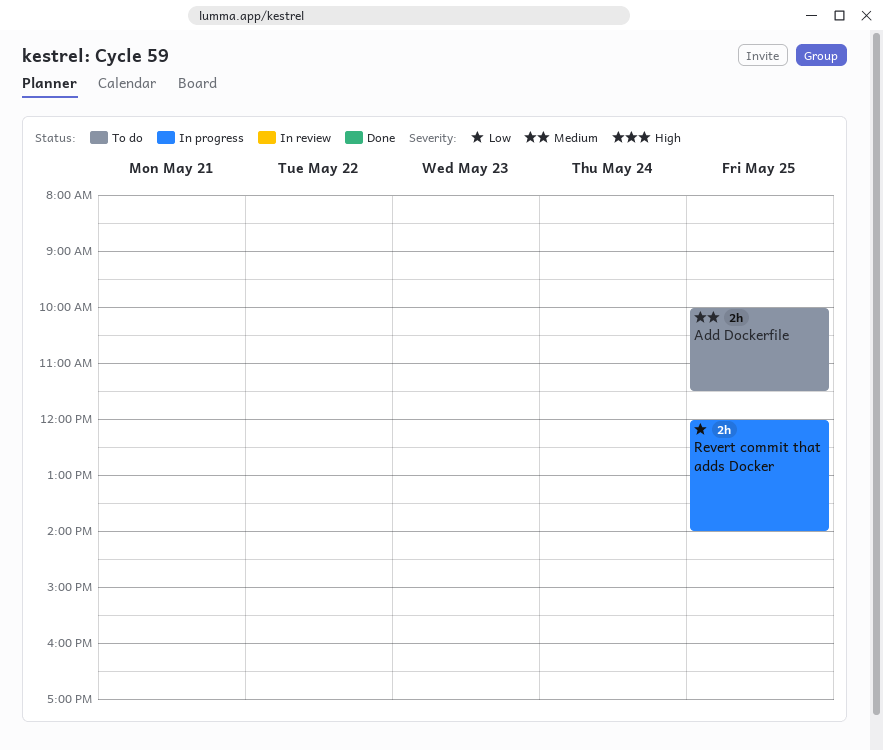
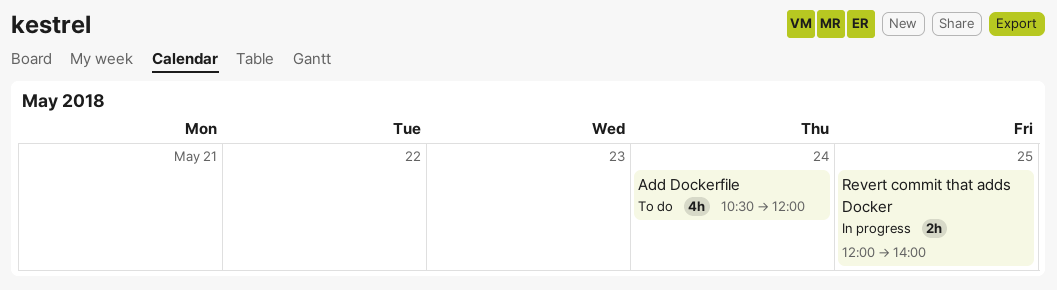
Add Dockerfile, estimate: 2h -> 4h
Add Dockerfile, day: May 25 -> May 24
Add Dockerfile, begins: 10:00 -> 10:30
Add Dockerfile, ends: 11:30 -> 12:00

